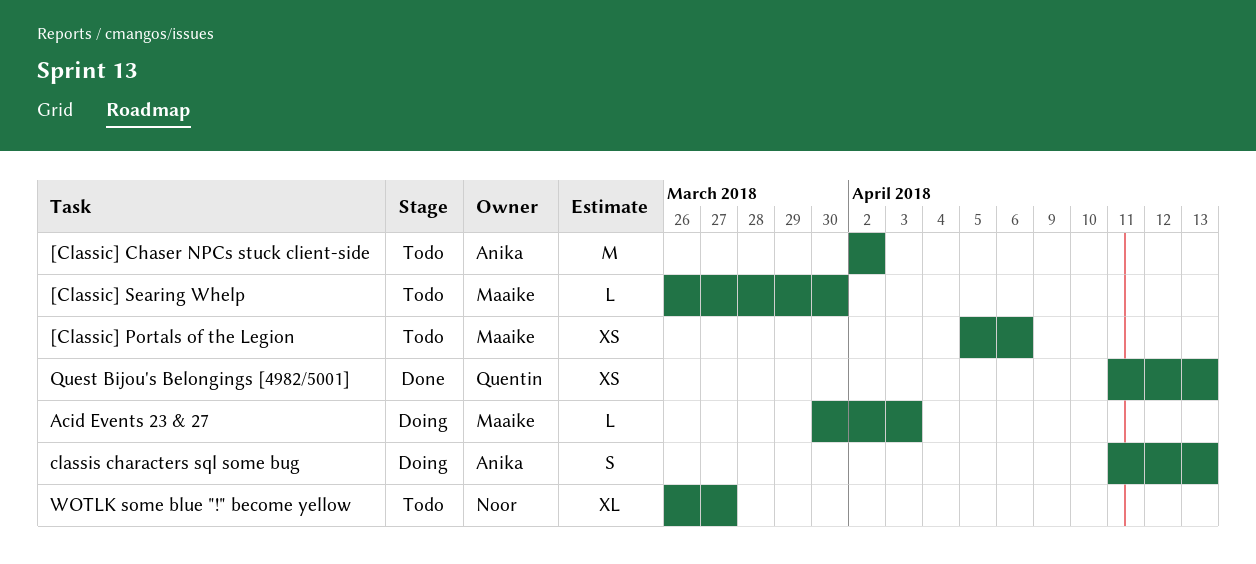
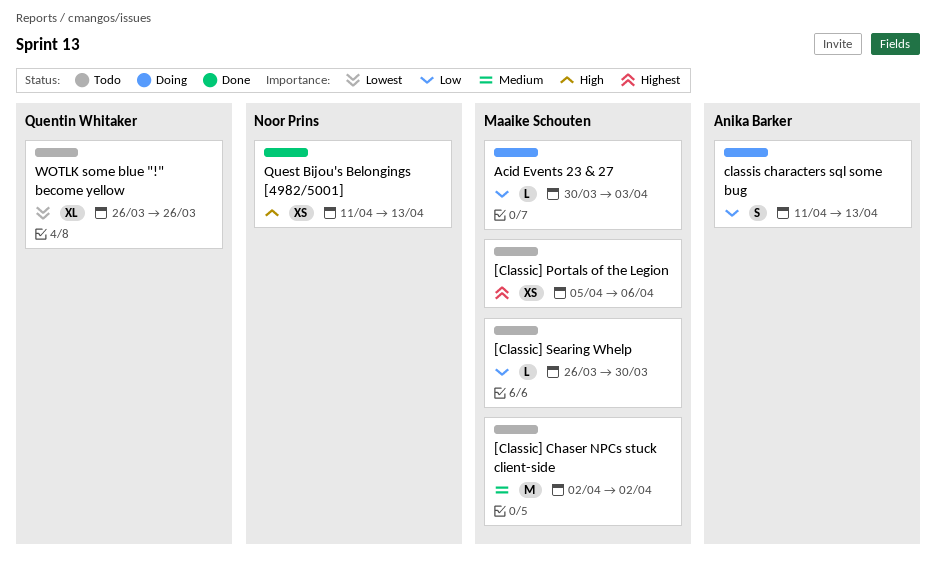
[Classic] Chaser NPCs stuck client-side, owner: Anika Barker -> Maaike Schouten
Quest Bijou's Belongings [4982/5001], owner: Quentin Whitaker -> Noor Prins
WOTLK some blue "!" become yellow, owner: Noor Prins -> Quentin Whitaker
WOTLK some blue "!" become yellow, due: Mar 27 -> Mar 26

